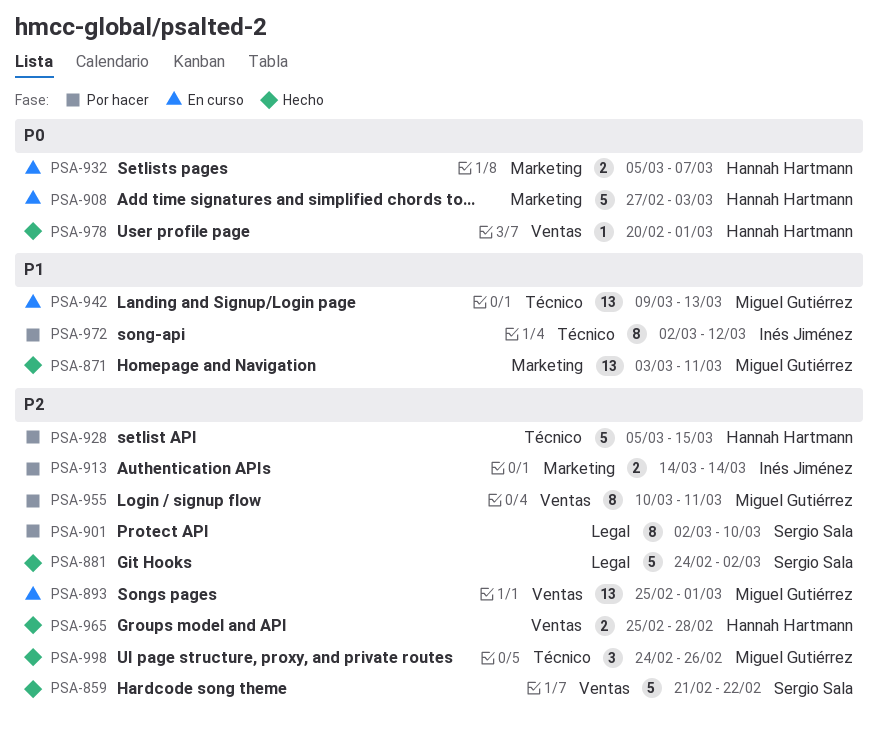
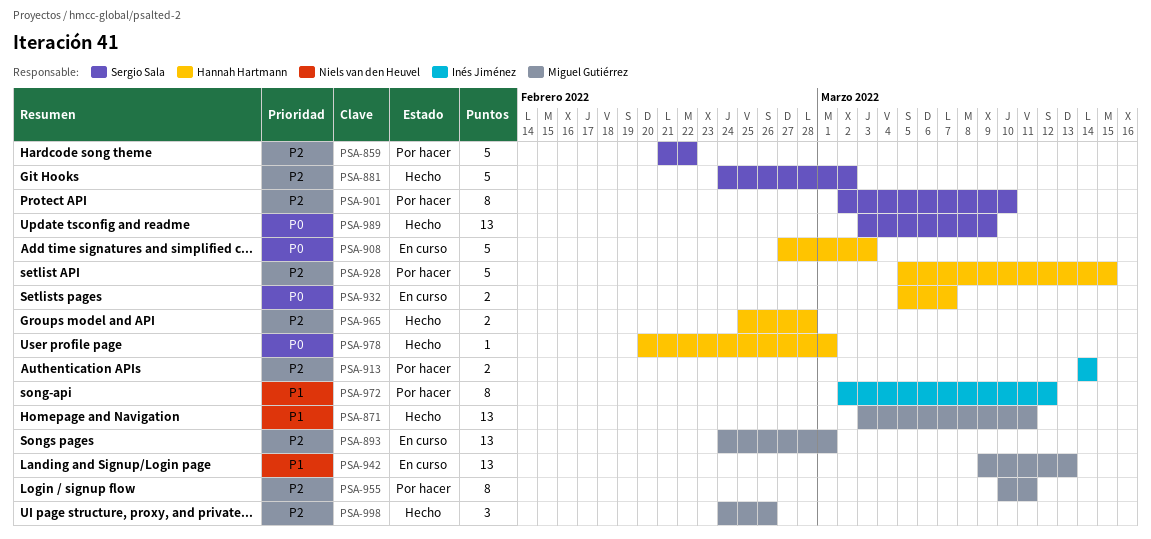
PSA-859, status: Hecho -> Por hacer
PSA-893, start: Feb 25 -> Feb 24
PSA-989: none -> present

